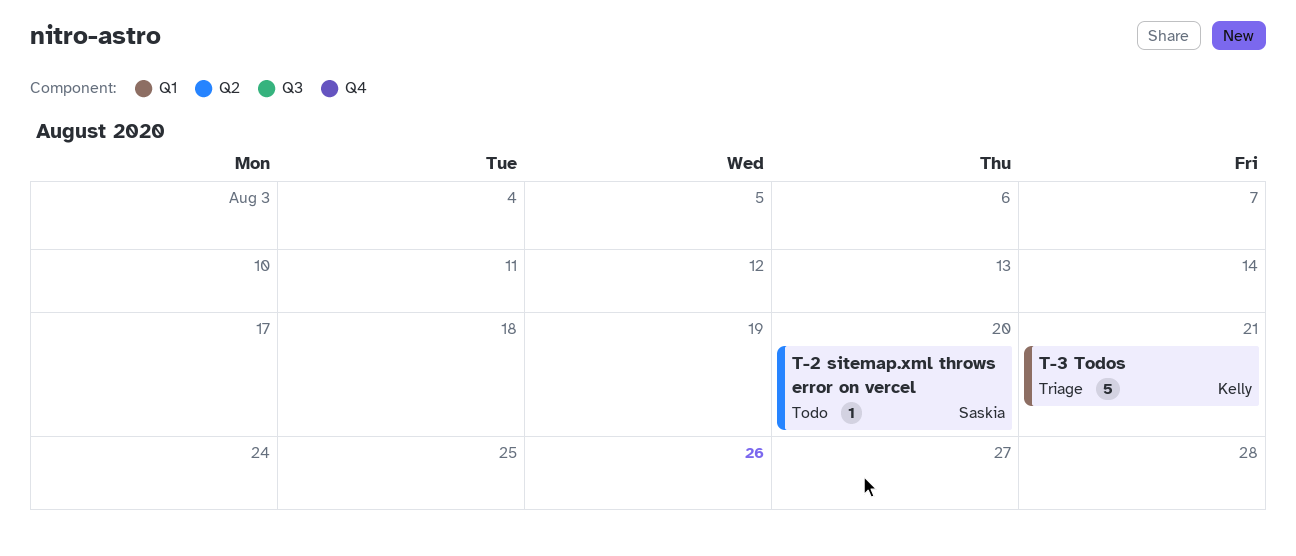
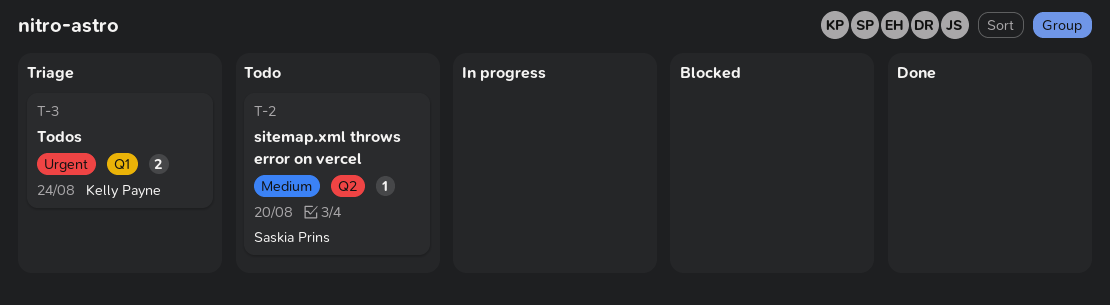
T-3, estimate: 5 -> 2
T-3, due: Aug 21 -> Aug 24

